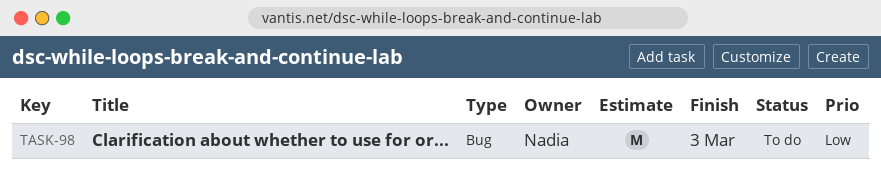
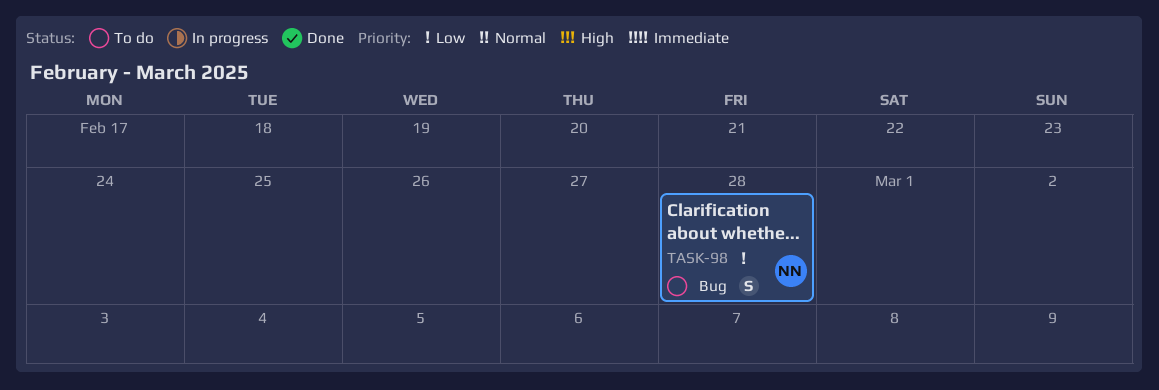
TASK-98, estimate: M -> S
TASK-98, due: Mar 3 -> Feb 28

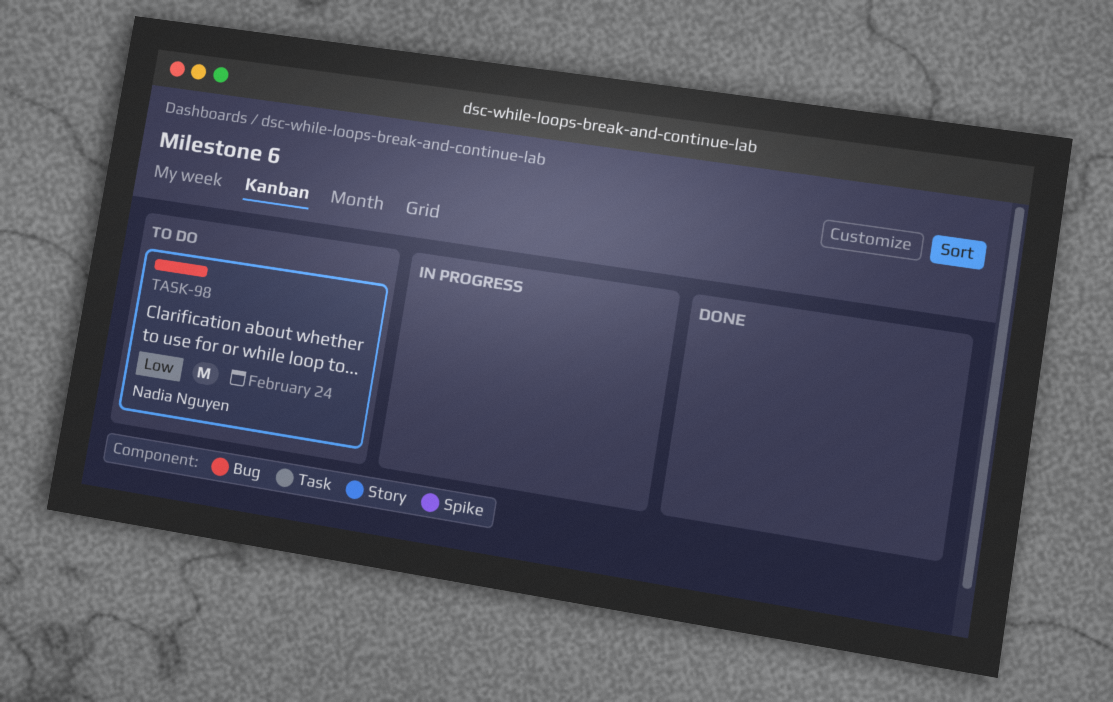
TASK-98, estimate: S -> M
TASK-98, due: Feb 28 -> Feb 24

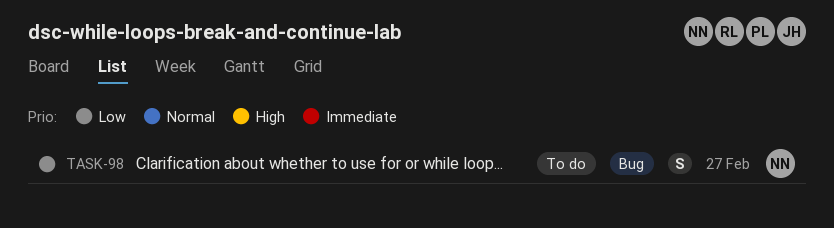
TASK-98, estimate: M -> S
TASK-98, due: Feb 24 -> Feb 27

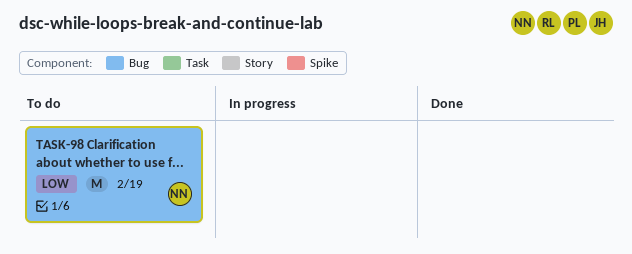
TASK-98, estimate: S -> M
TASK-98, due: Feb 27 -> Feb 19

